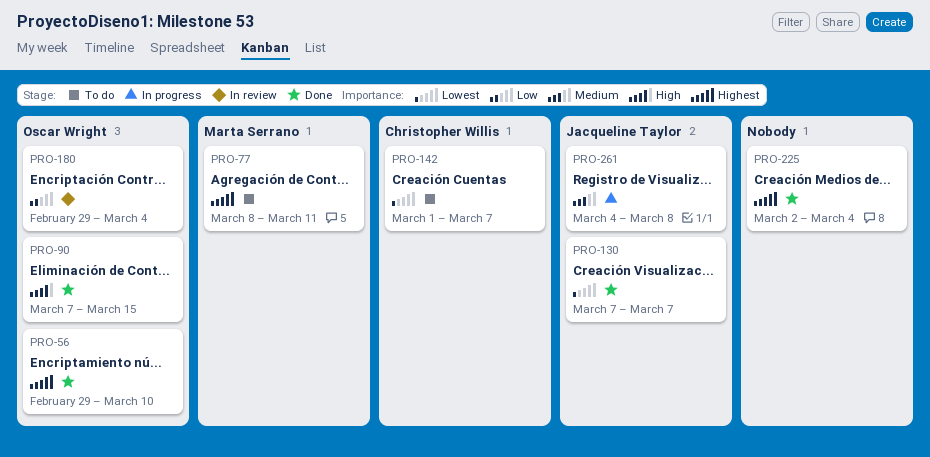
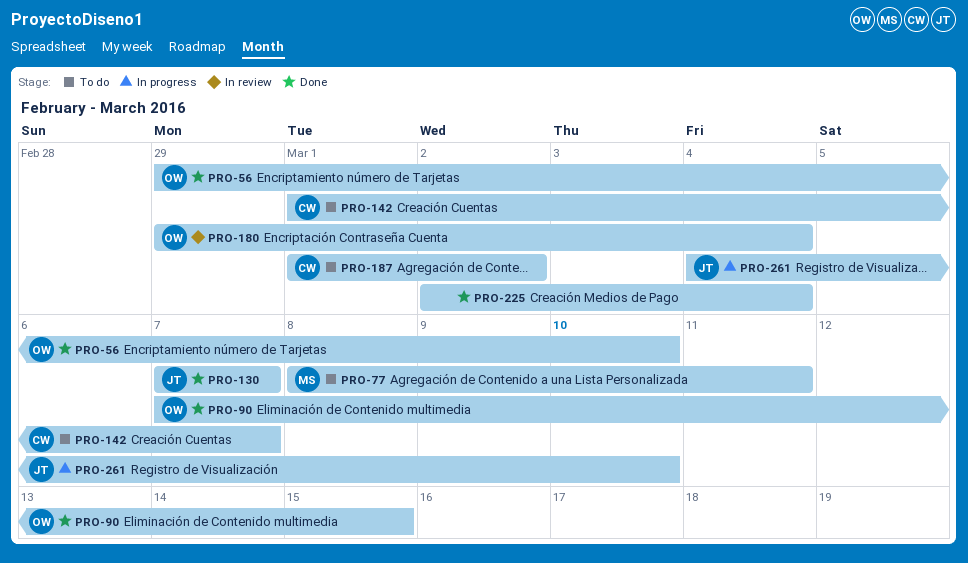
PRO-187: none -> present
PRO-261, due: Mar 8 -> Mar 10

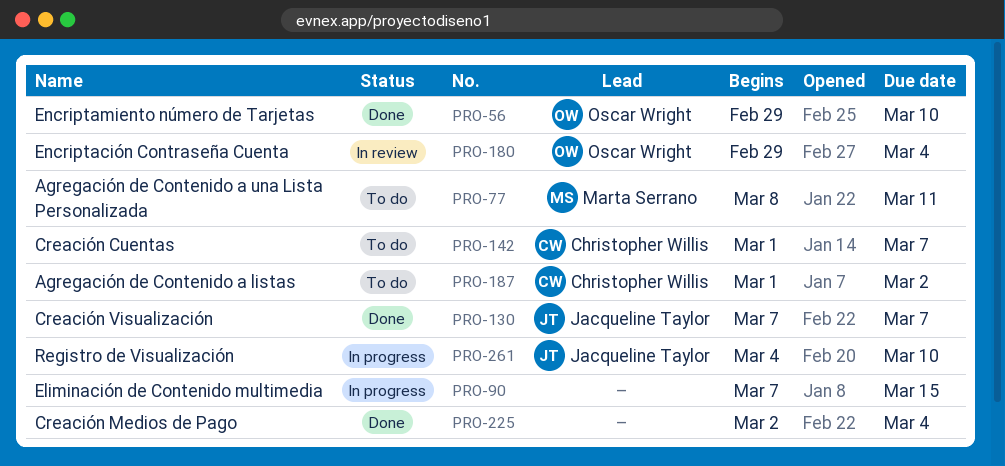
PRO-90, status: Done -> In progress
PRO-90, owner: Oscar Wright -> none

